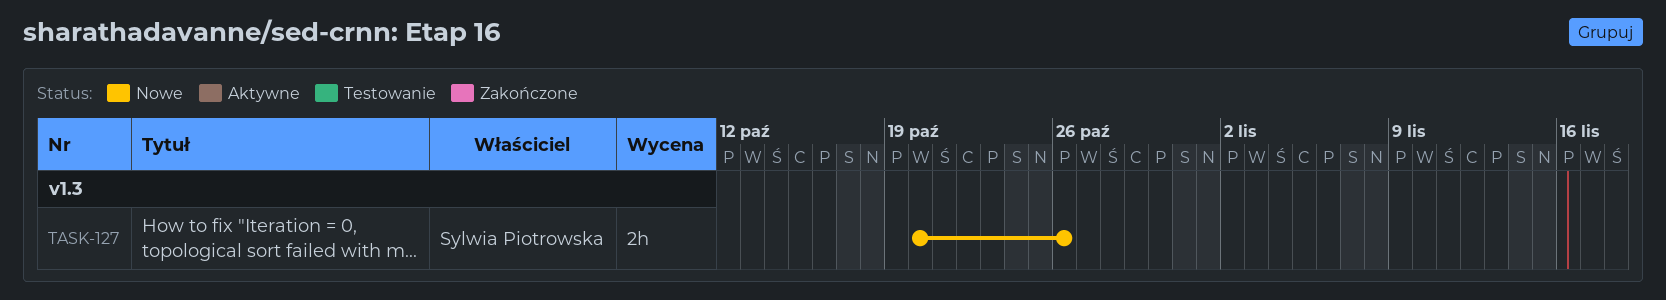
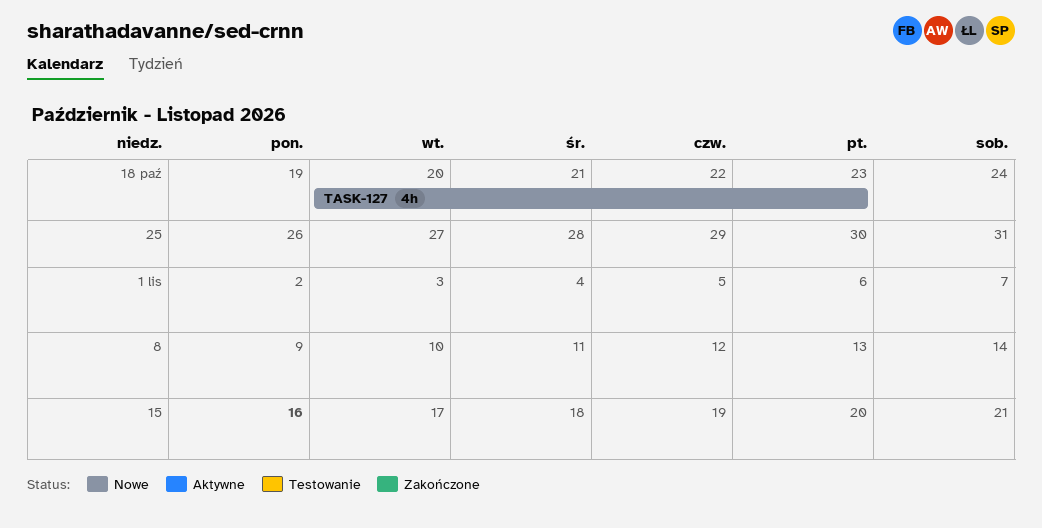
TASK-127, estimate: 2h -> 4h
TASK-127, due: Oct 26 -> Oct 23

